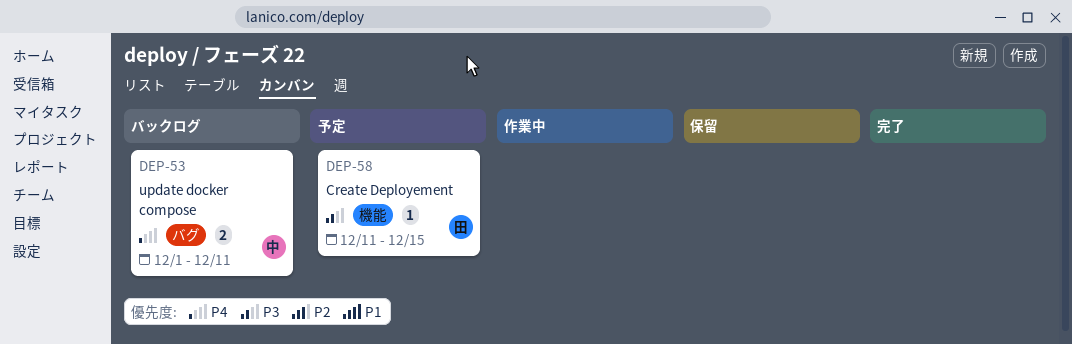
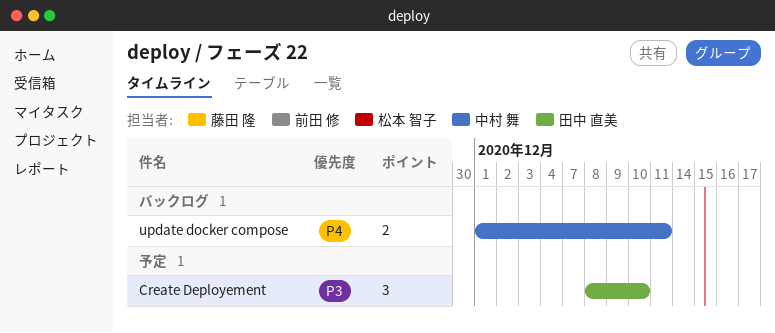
Create Deployement, estimate: 1 -> 3
Create Deployement, start: Dec 11 -> Dec 8
Create Deployement, due: Dec 15 -> Dec 10

